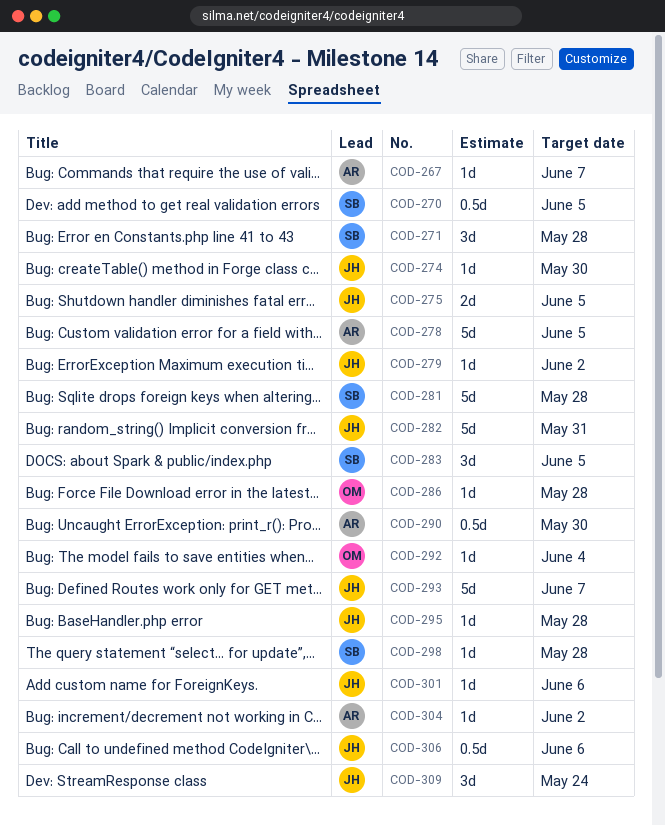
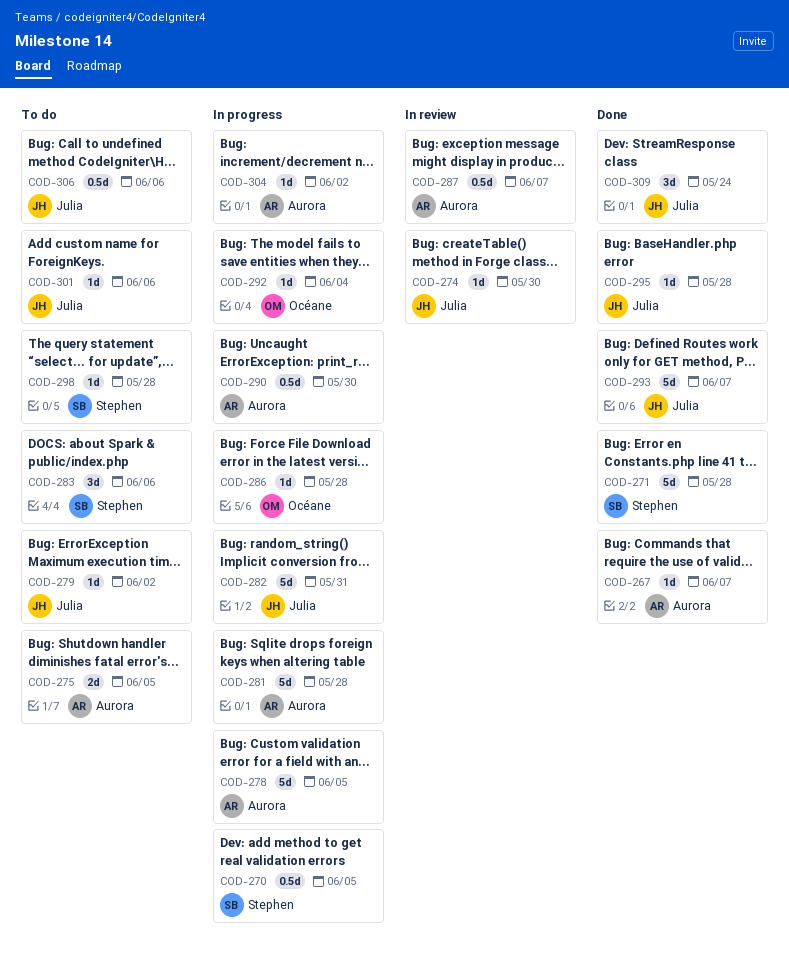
COD-271, estimate: 3d -> 5d
COD-275, owner: Julia -> Aurora
COD-281, owner: Stephen -> Aurora
COD-283, due: Jun 5 -> Jun 6
COD-287: none -> present

